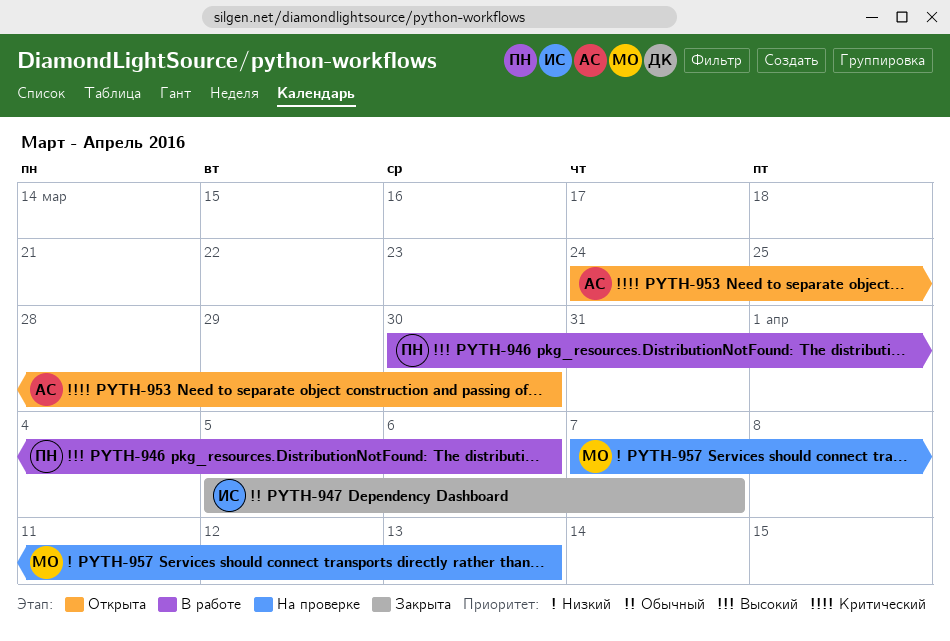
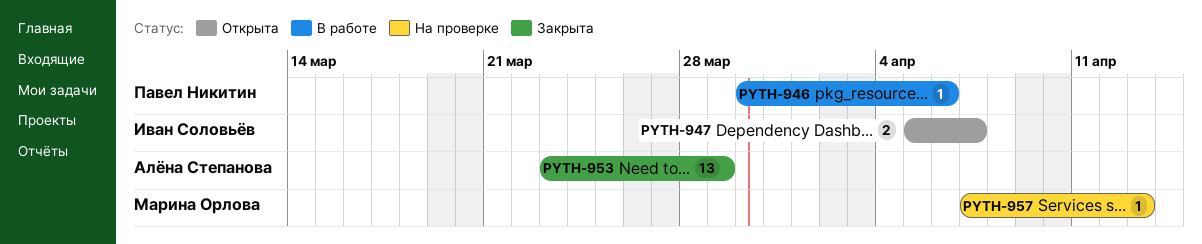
PYTH-947, status: Закрыта -> Открыта
PYTH-953, status: Открыта -> Закрыта
PYTH-953, start: Mar 24 -> Mar 23
PYTH-953, due: Mar 30 -> Mar 29

